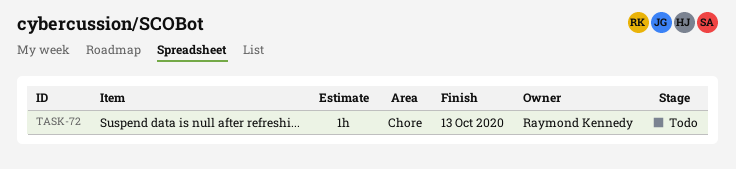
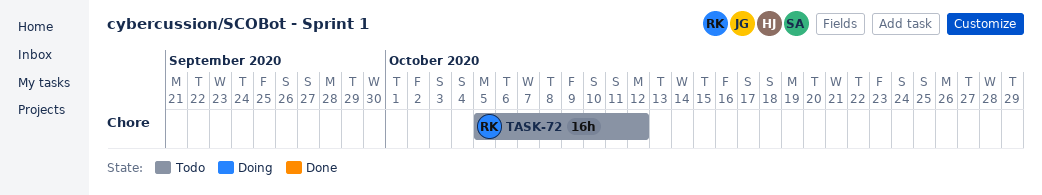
TASK-72, estimate: 1h -> 16h
TASK-72, due: Oct 13 -> Oct 12

